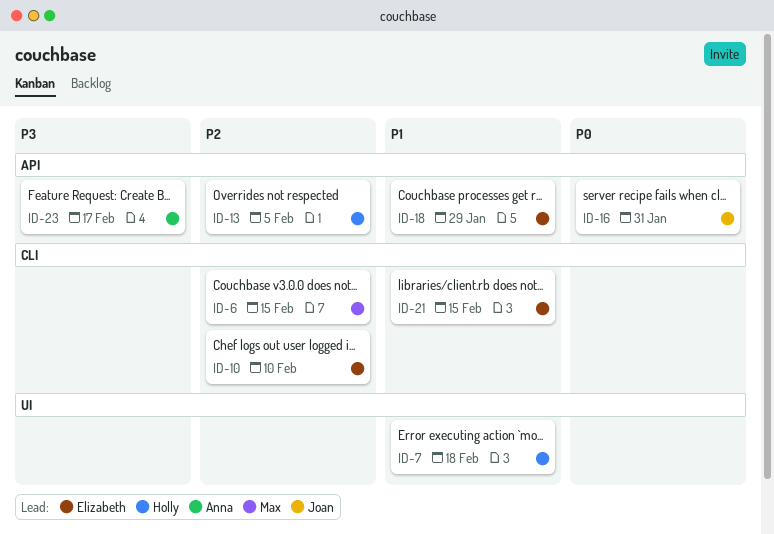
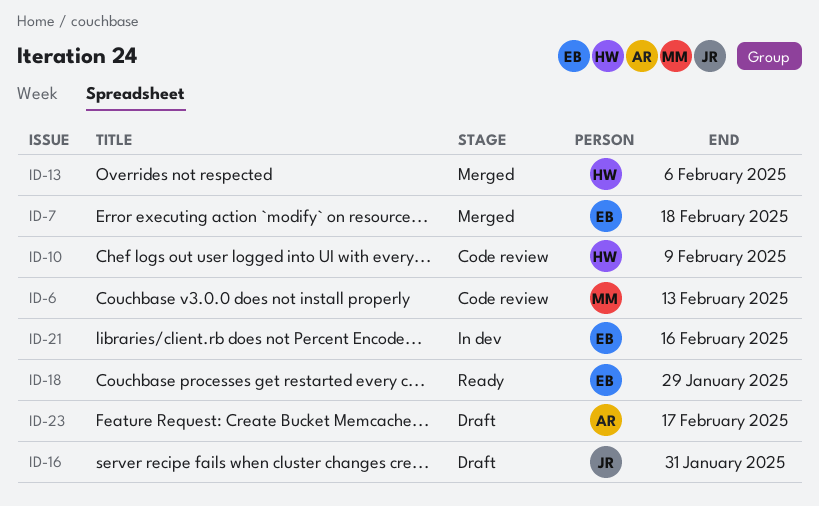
ID-6, due: Feb 15 -> Feb 13
ID-7, owner: Holly -> Elizabeth
ID-10, owner: Elizabeth -> Holly
ID-10, due: Feb 10 -> Feb 9
ID-13, due: Feb 5 -> Feb 6
ID-21, due: Feb 15 -> Feb 16

